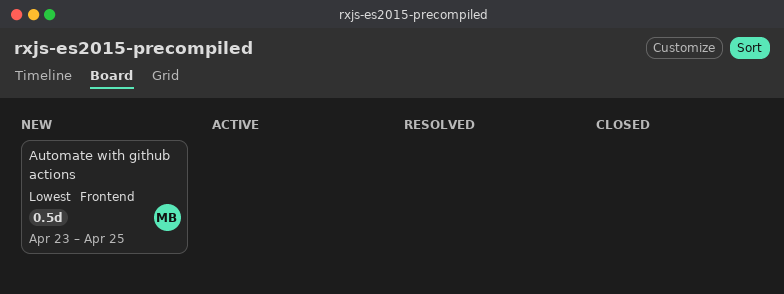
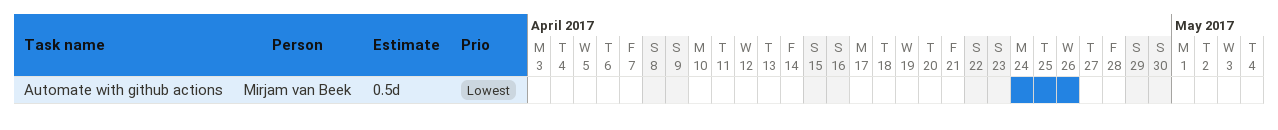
Automate with github actions, start: Apr 23 -> Apr 24
Automate with github actions, due: Apr 25 -> Apr 26

